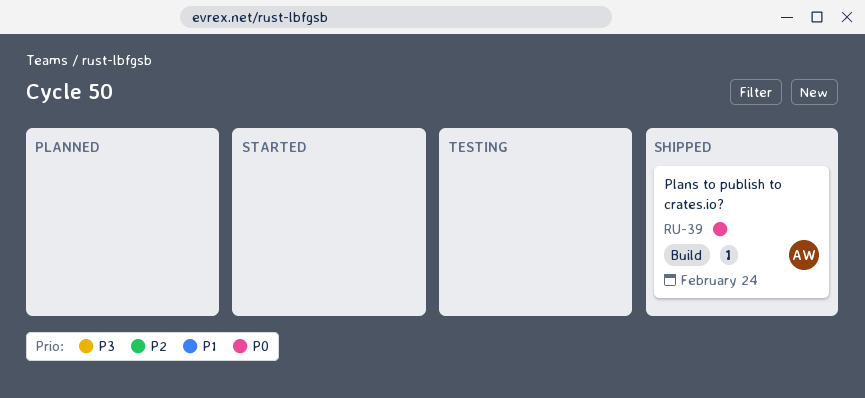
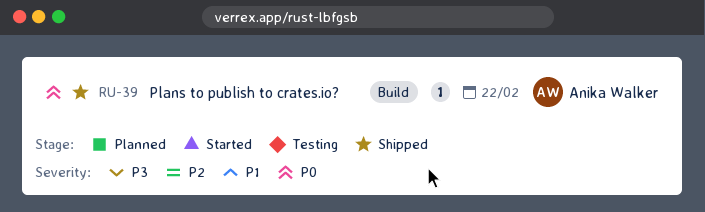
RU-39, due: Feb 24 -> Feb 22

